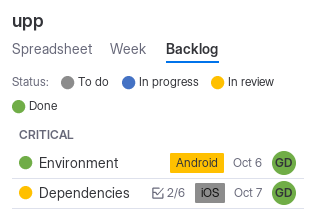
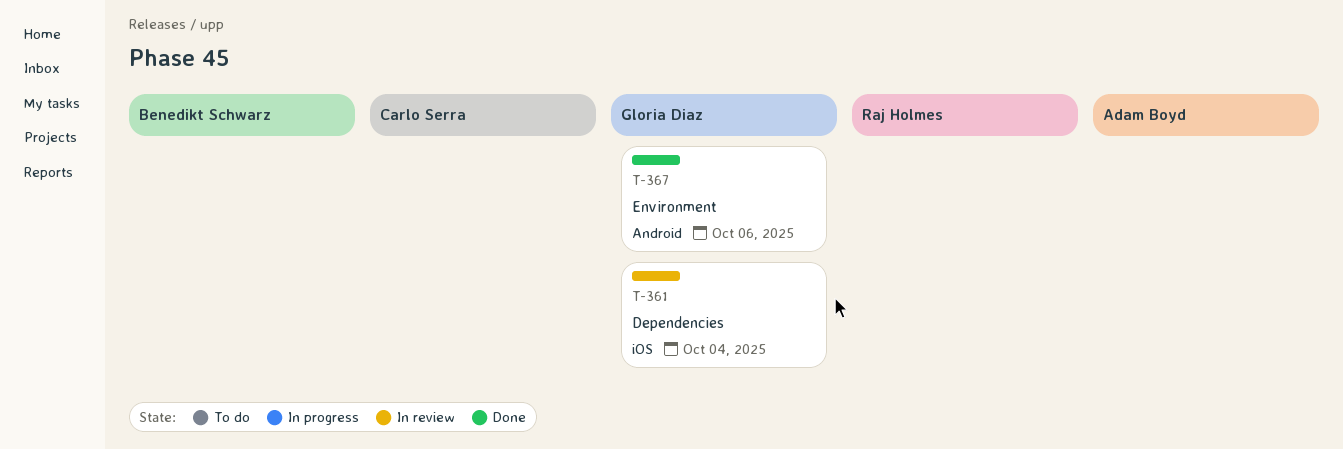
Dependencies, due: Oct 7 -> Oct 4

